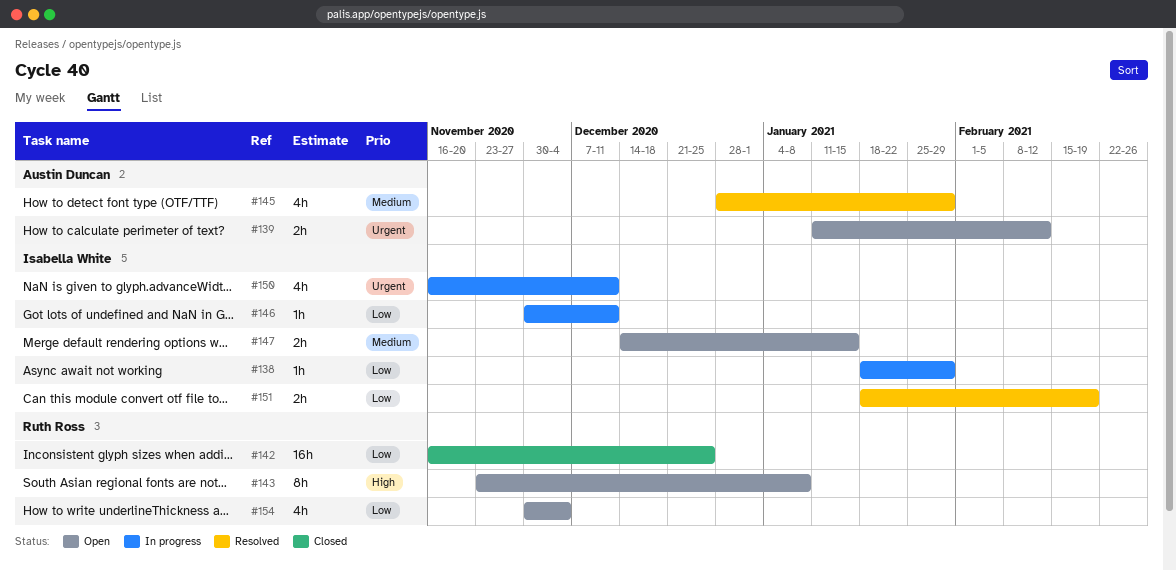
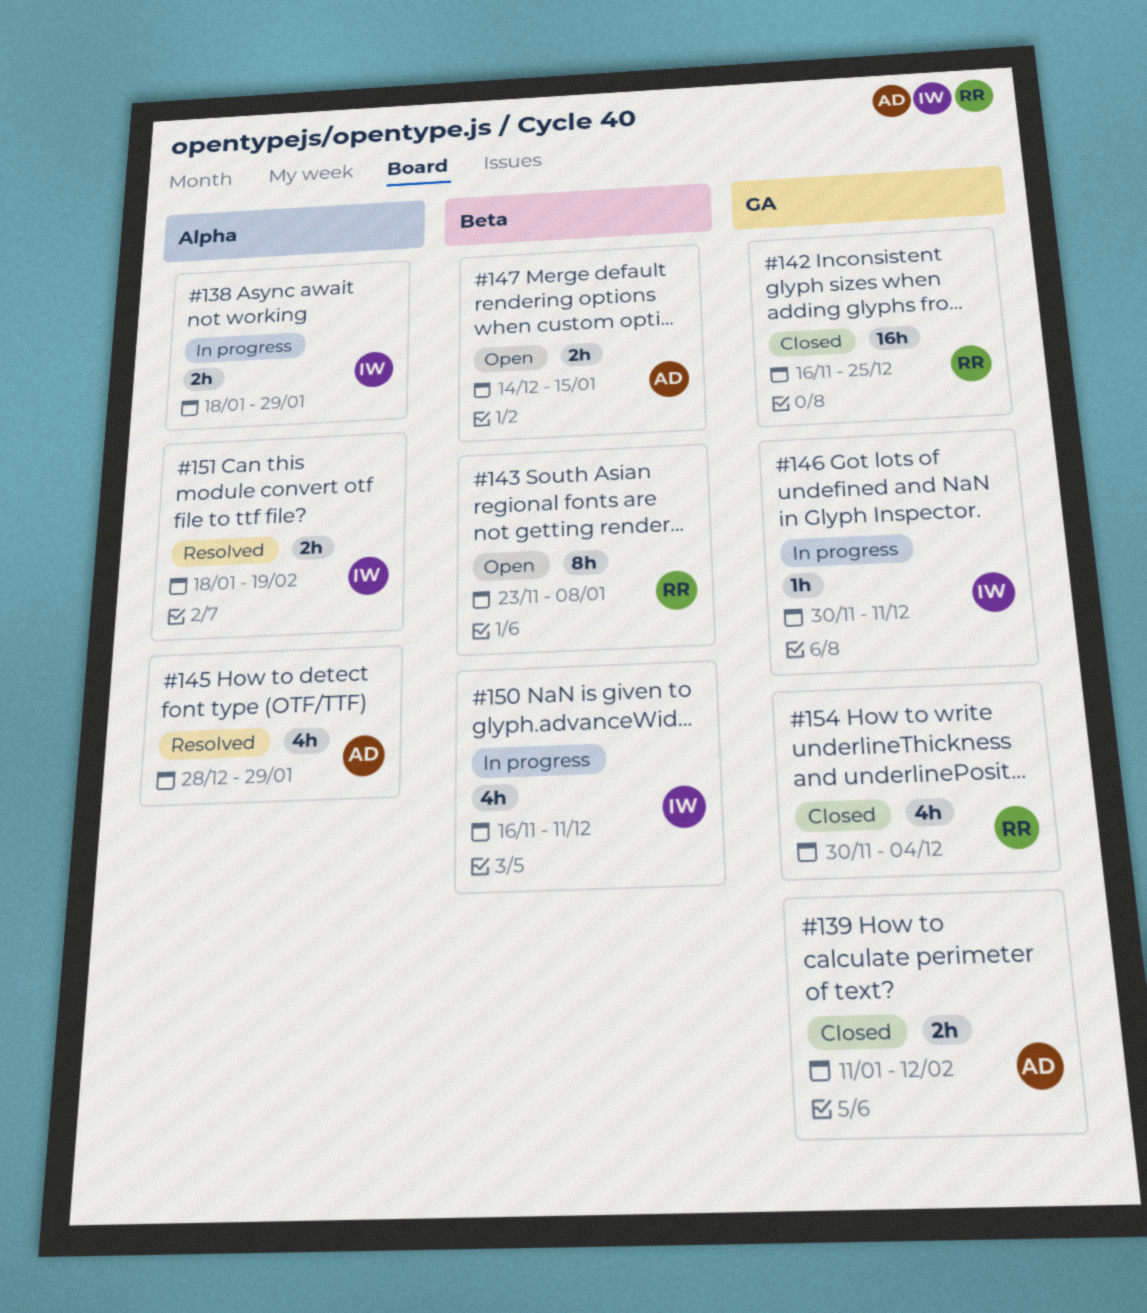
#138, estimate: 1h -> 2h
#139, status: Open -> Closed
#147, owner: Isabella White -> Austin Duncan
#154, status: Open -> Closed

